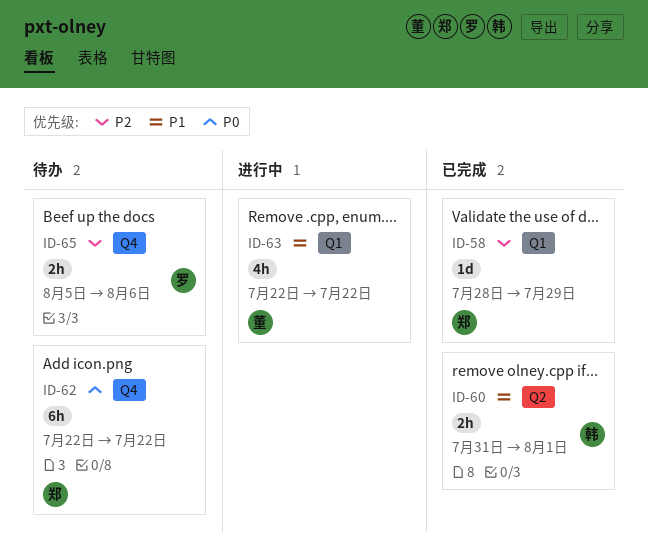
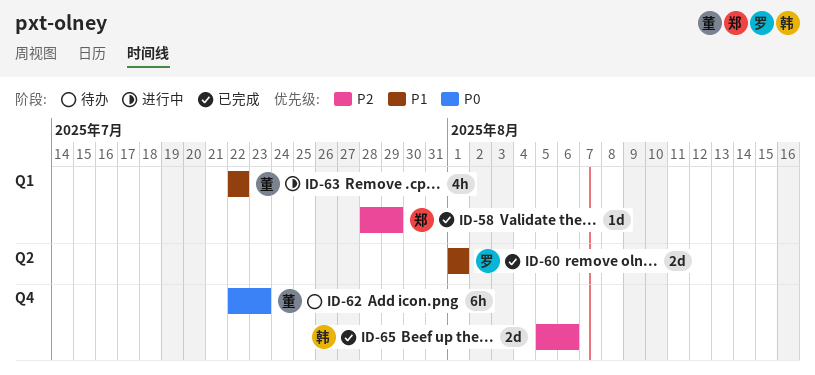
ID-60, owner: 韩 -> 罗
ID-60, estimate: 2h -> 2d
ID-60, start: Jul 31 -> Aug 1
ID-62, owner: 郑 -> 董
ID-62, due: Jul 22 -> Jul 23
ID-65, status: 待办 -> 已完成
ID-65, owner: 罗 -> 韩
ID-65, estimate: 2h -> 2d

